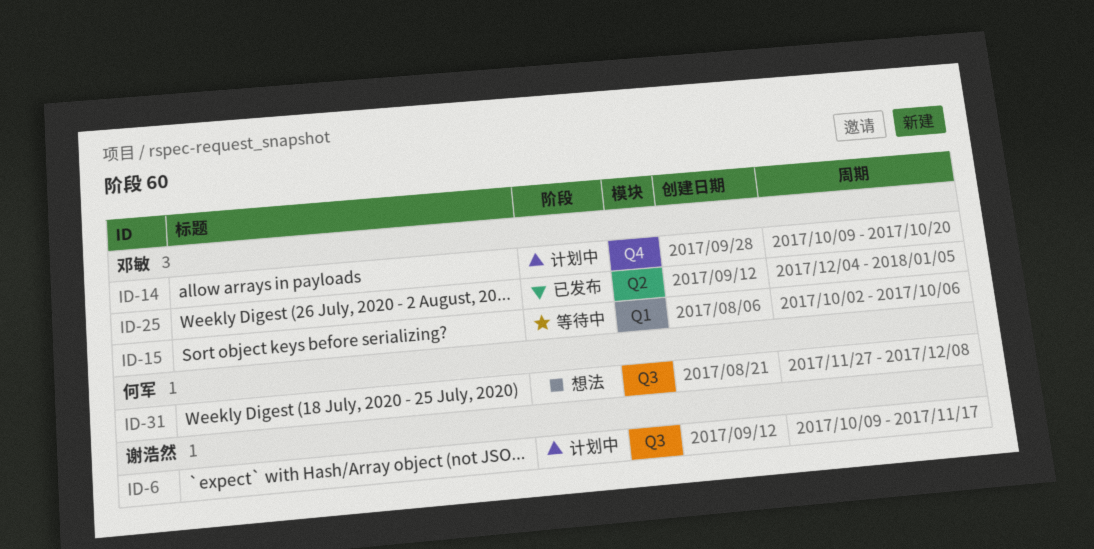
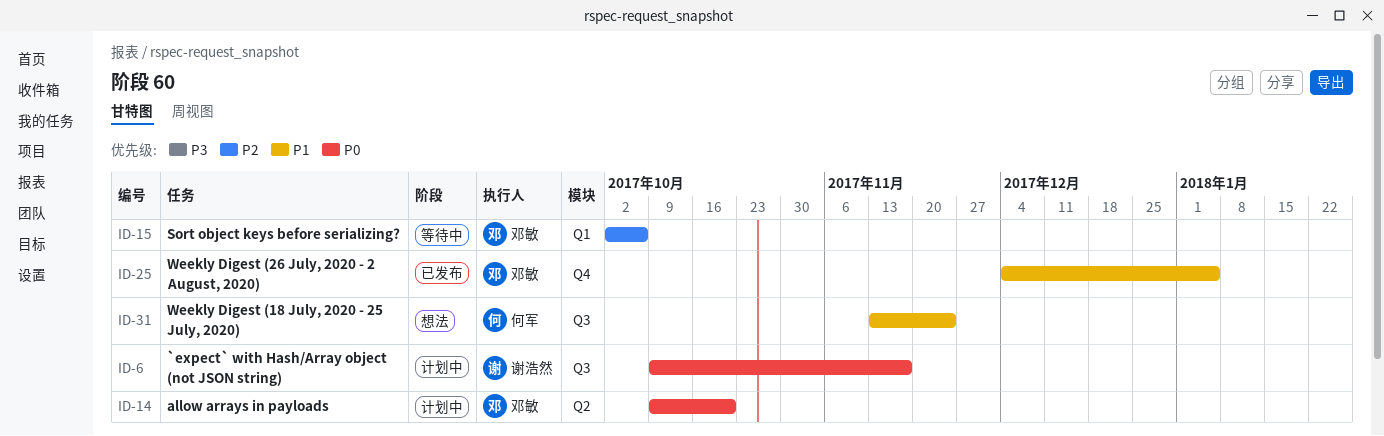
ID-14, label: Q4 -> Q2
ID-25, label: Q2 -> Q4
ID-31, start: Nov 27 -> Nov 13
ID-31, due: Dec 8 -> Nov 24

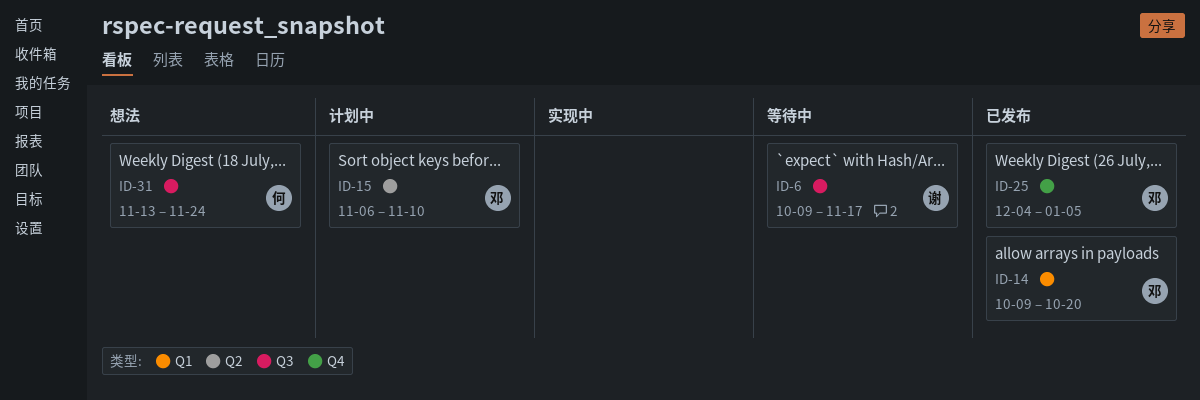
ID-6, status: 计划中 -> 等待中
ID-14, status: 计划中 -> 已发布
ID-14, label: Q2 -> Q1
ID-15, status: 等待中 -> 计划中
ID-15, label: Q1 -> Q2
ID-15, start: Oct 2 -> Nov 6
ID-15, due: Oct 6 -> Nov 10

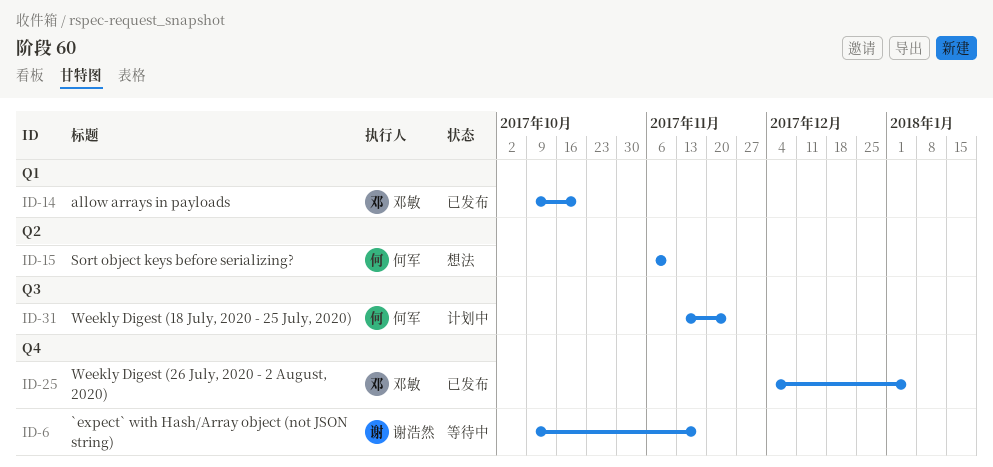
ID-6, label: Q3 -> Q4
ID-15, status: 计划中 -> 想法
ID-15, owner: 邓敏 -> 何军
ID-31, status: 想法 -> 计划中

